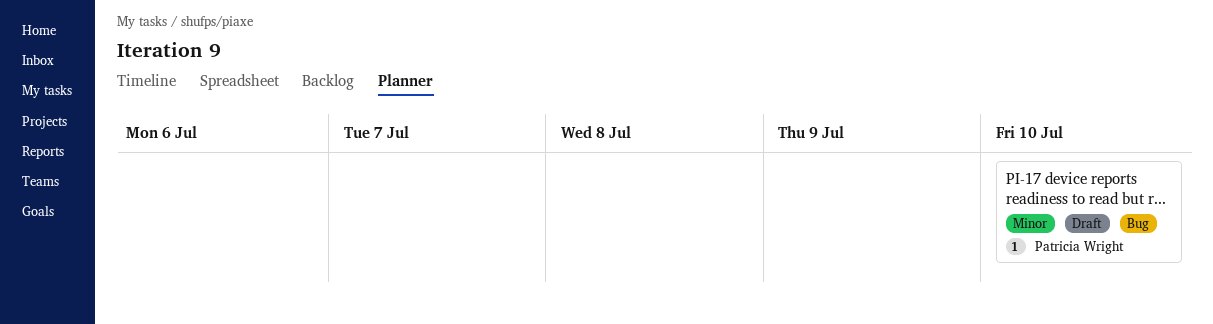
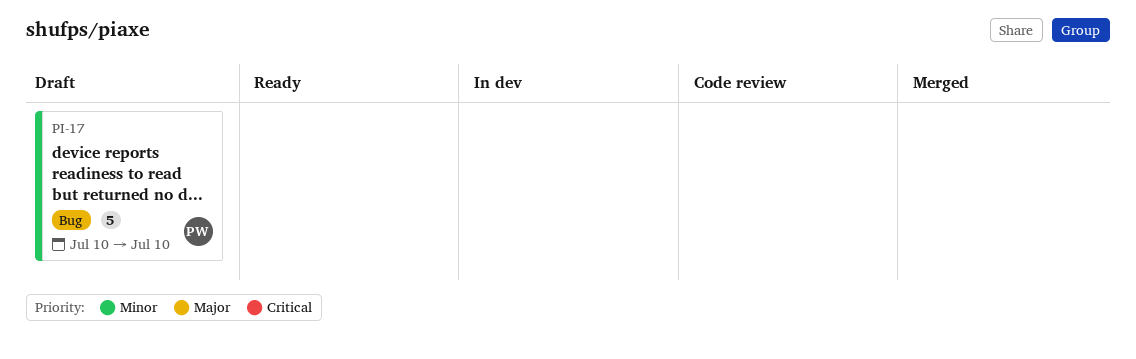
PI-17, estimate: 1 -> 5

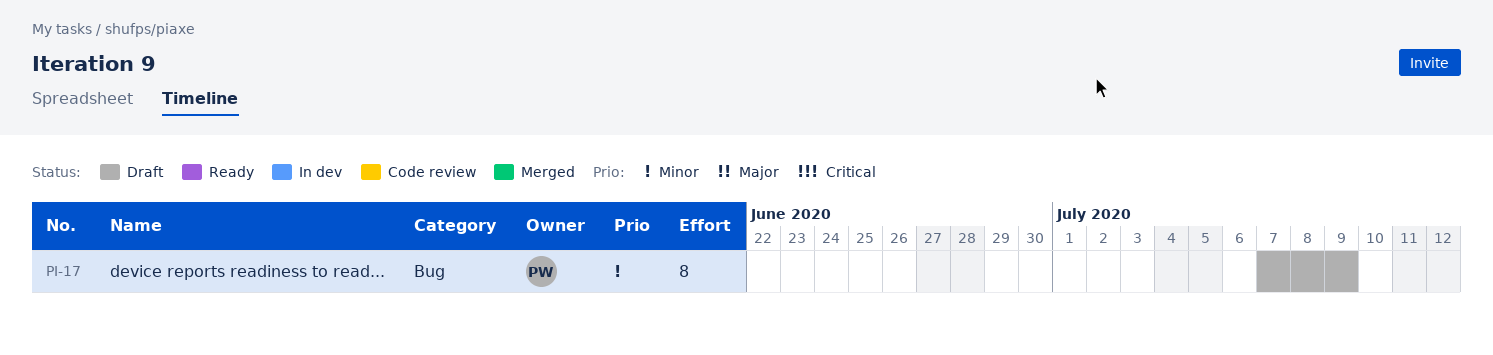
PI-17, estimate: 5 -> 8
PI-17, start: Jul 10 -> Jul 7
PI-17, due: Jul 10 -> Jul 9

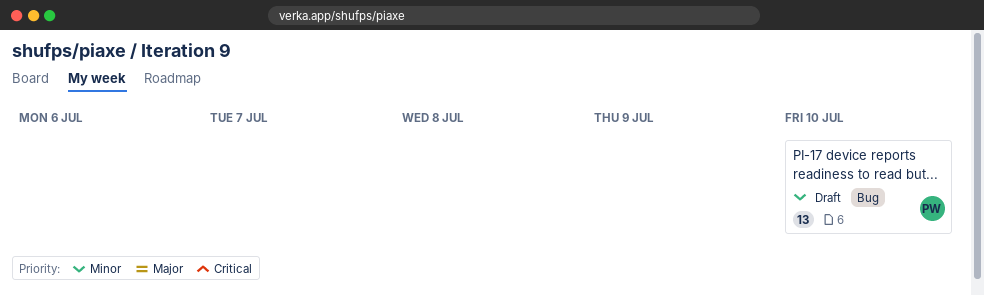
PI-17, estimate: 8 -> 13
PI-17, due: Jul 9 -> Jul 10

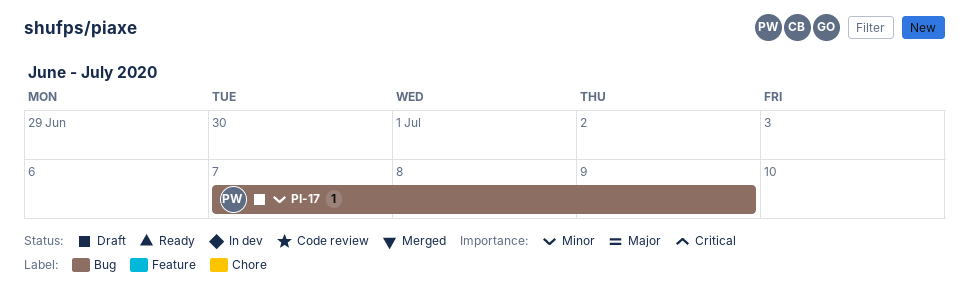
PI-17, estimate: 13 -> 1
PI-17, due: Jul 10 -> Jul 9

